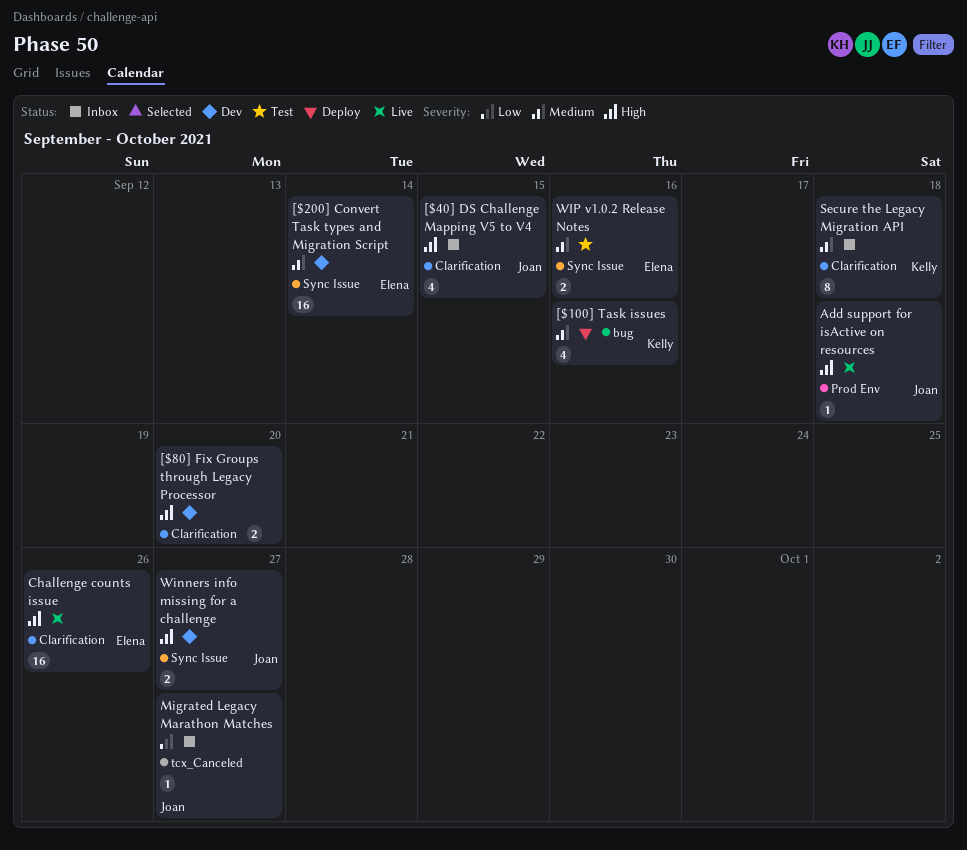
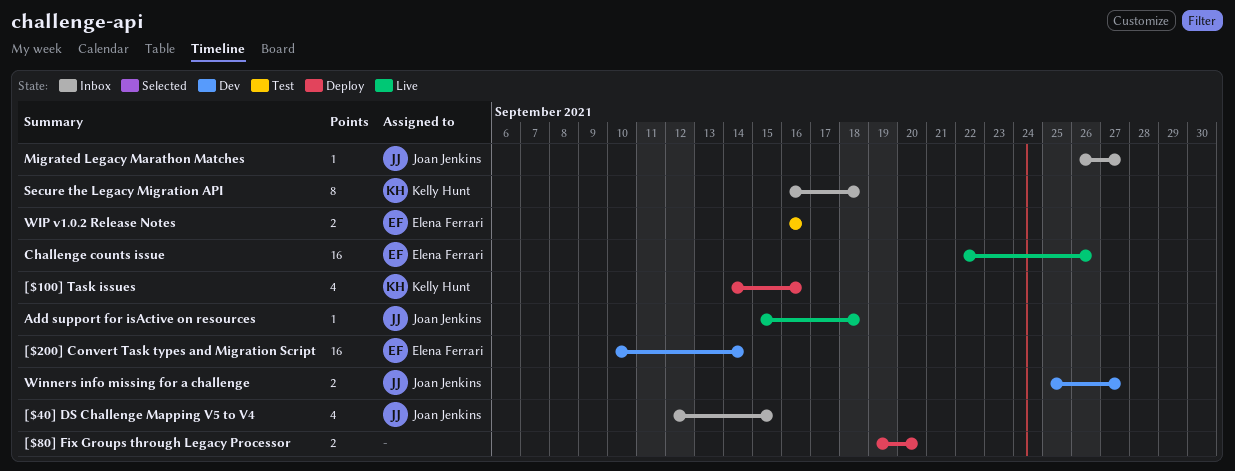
[$80] Fix Groups through Legacy Processor, status: Dev -> Deploy

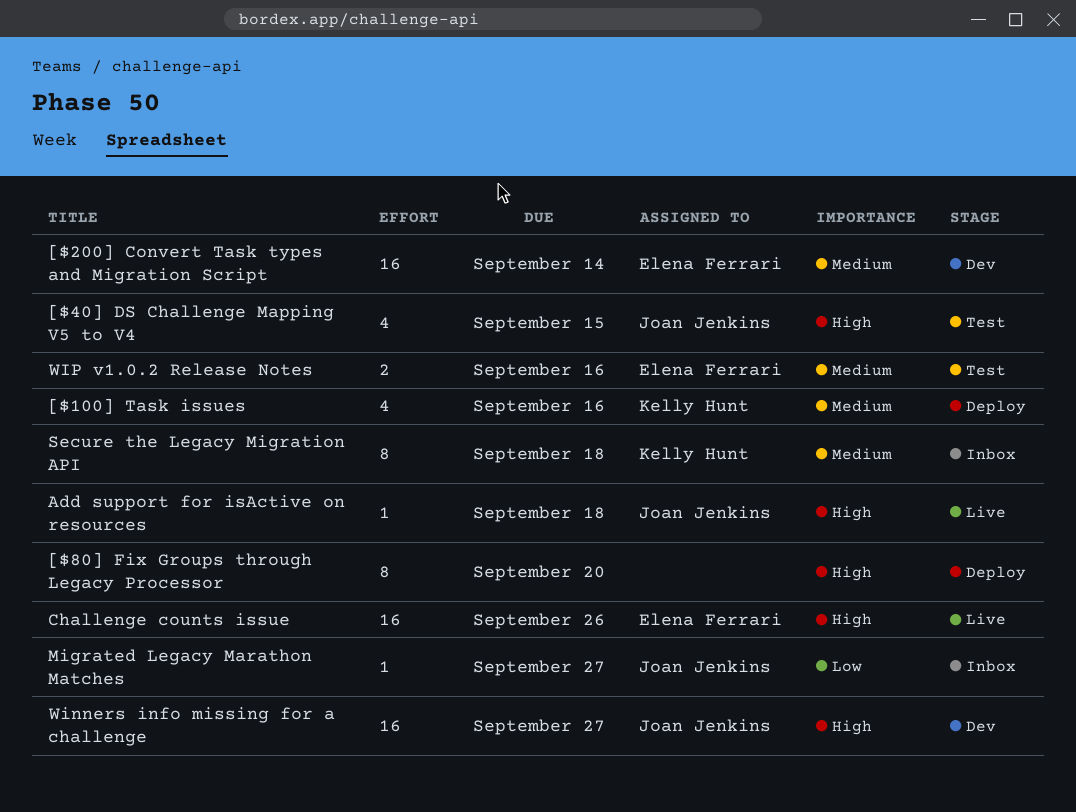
[$40] DS Challenge Mapping V5 to V4, status: Inbox -> Test
[$80] Fix Groups through Legacy Processor, estimate: 2 -> 8
Winners info missing for a challenge, estimate: 2 -> 16

